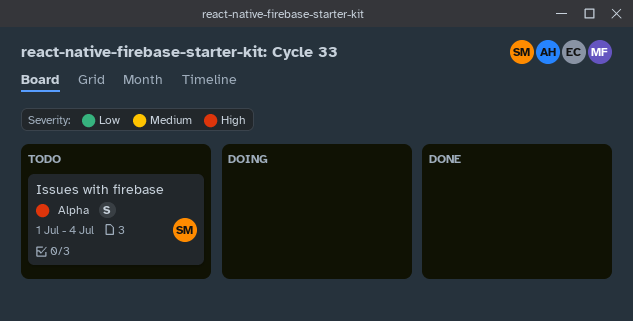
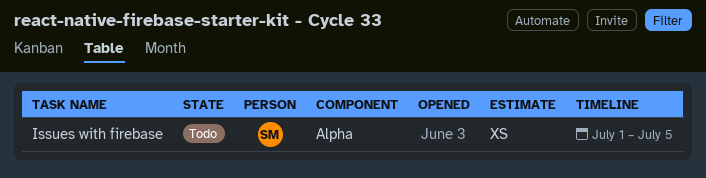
Issues with firebase, estimate: S -> XS
Issues with firebase, due: Jul 4 -> Jul 5

